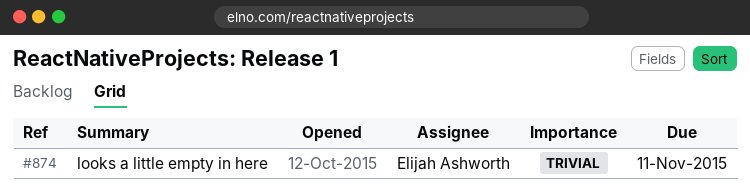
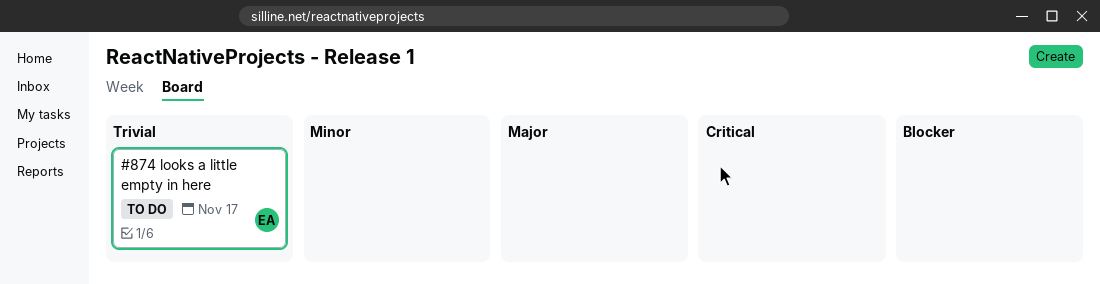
#874, due: Nov 11 -> Nov 17

